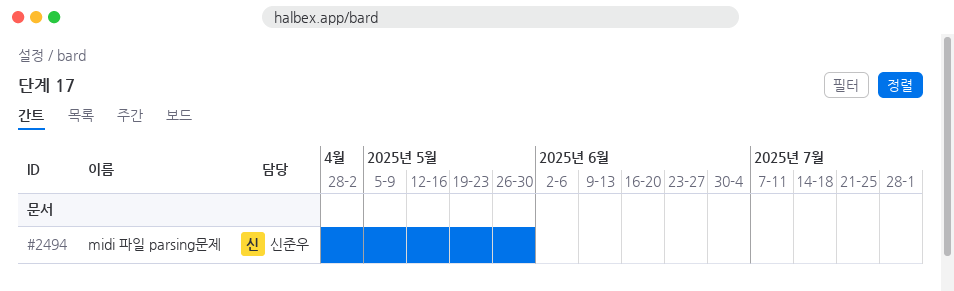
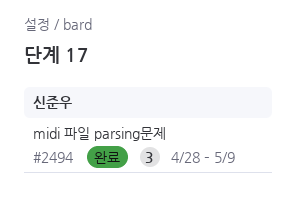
#2494, due: May 30 -> May 9

